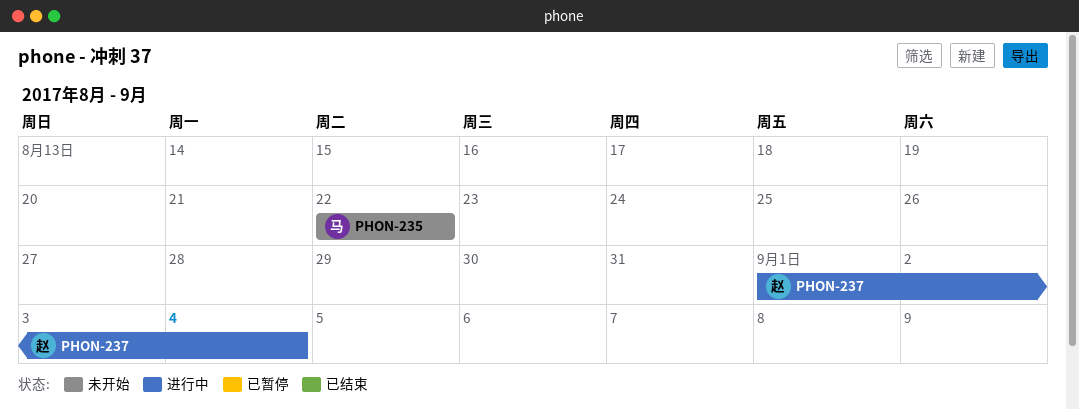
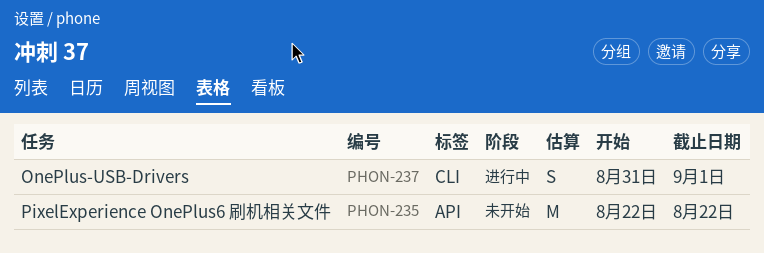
PHON-237, start: Sep 1 -> Aug 31
PHON-237, due: Sep 4 -> Sep 1

